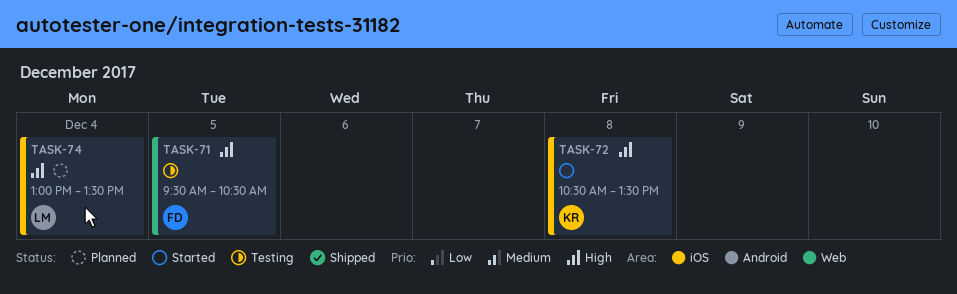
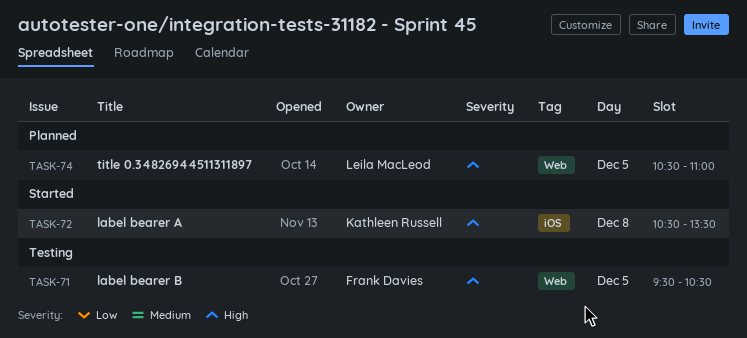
TASK-74, label: iOS -> Web
TASK-74, day: Dec 4 -> Dec 5
TASK-74, begins: 13:00 -> 10:30
TASK-74, ends: 13:30 -> 11:00

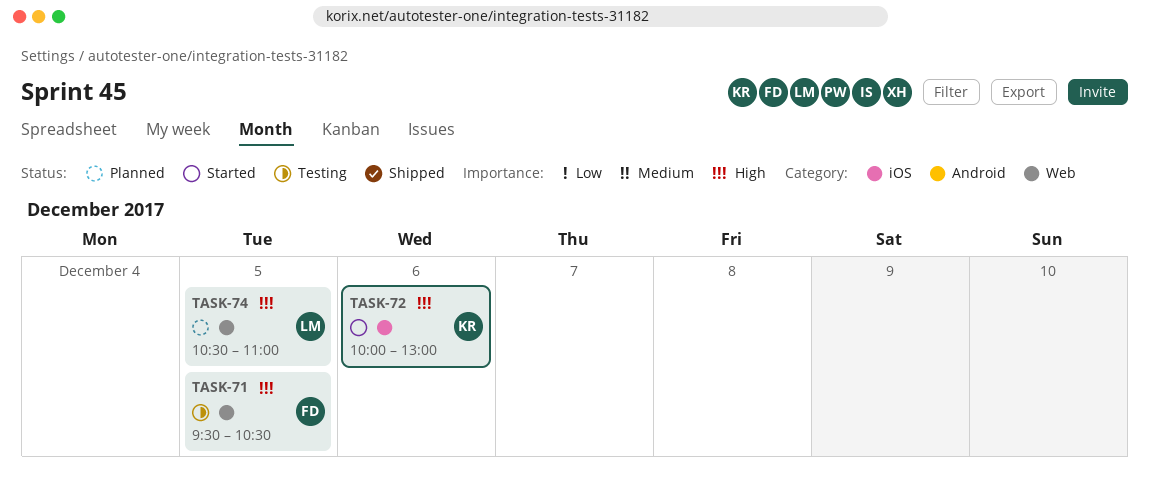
TASK-72, day: Dec 8 -> Dec 6
TASK-72, begins: 10:30 -> 10:00
TASK-72, ends: 13:30 -> 13:00

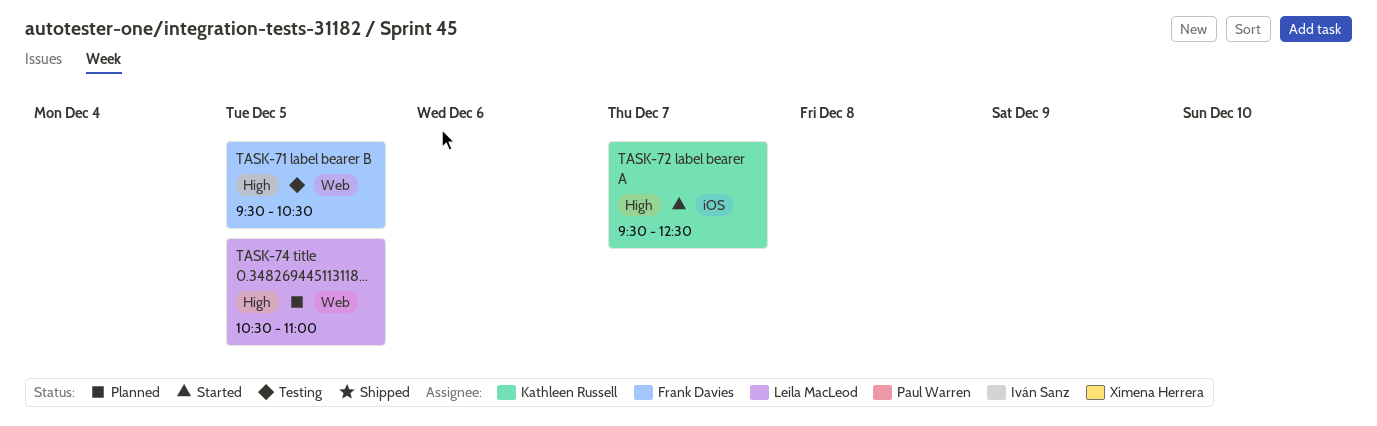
TASK-72, day: Dec 6 -> Dec 7
TASK-72, begins: 10:00 -> 09:30
TASK-72, ends: 13:00 -> 12:30

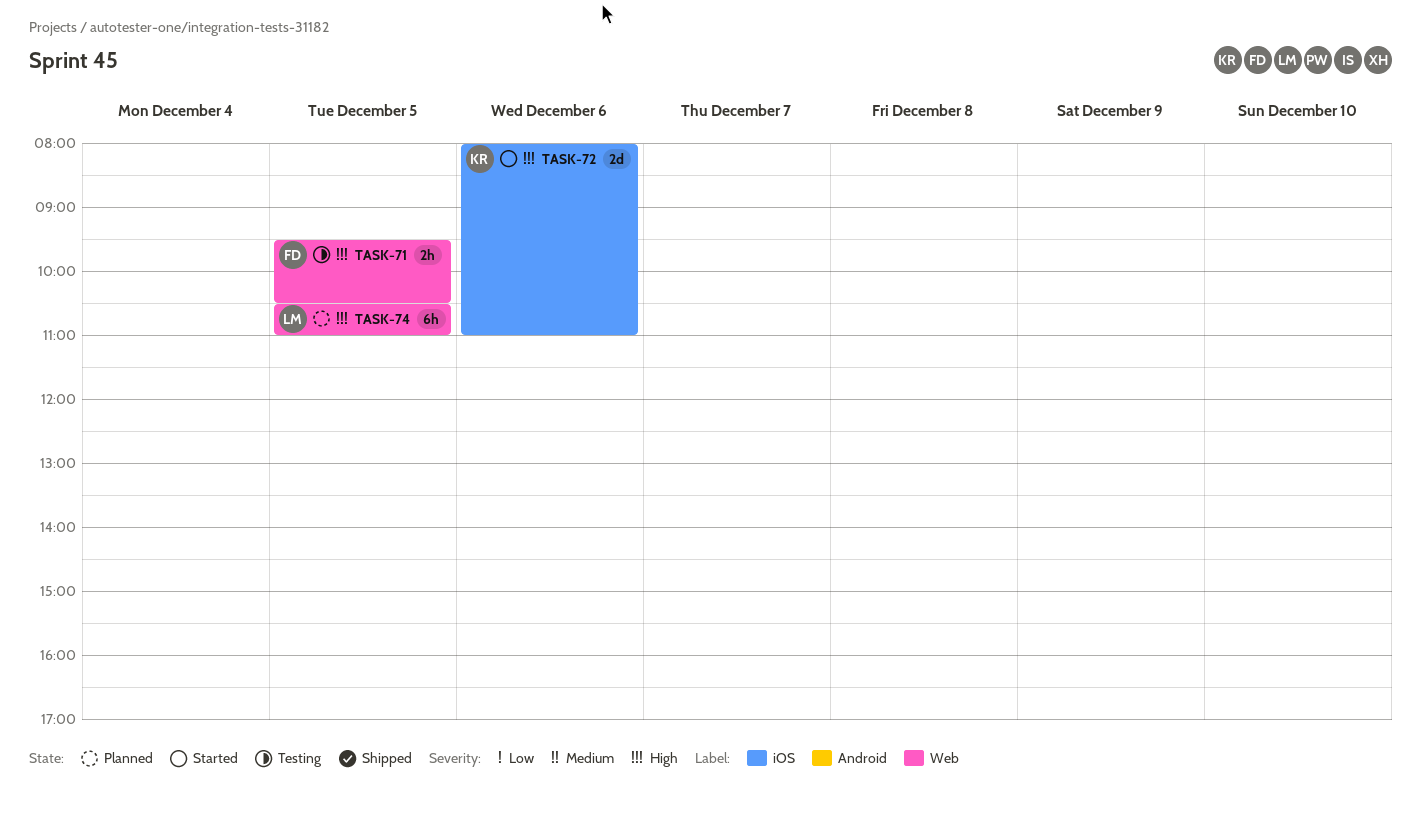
TASK-72, day: Dec 7 -> Dec 6
TASK-72, begins: 09:30 -> 08:00
TASK-72, ends: 12:30 -> 11:00

